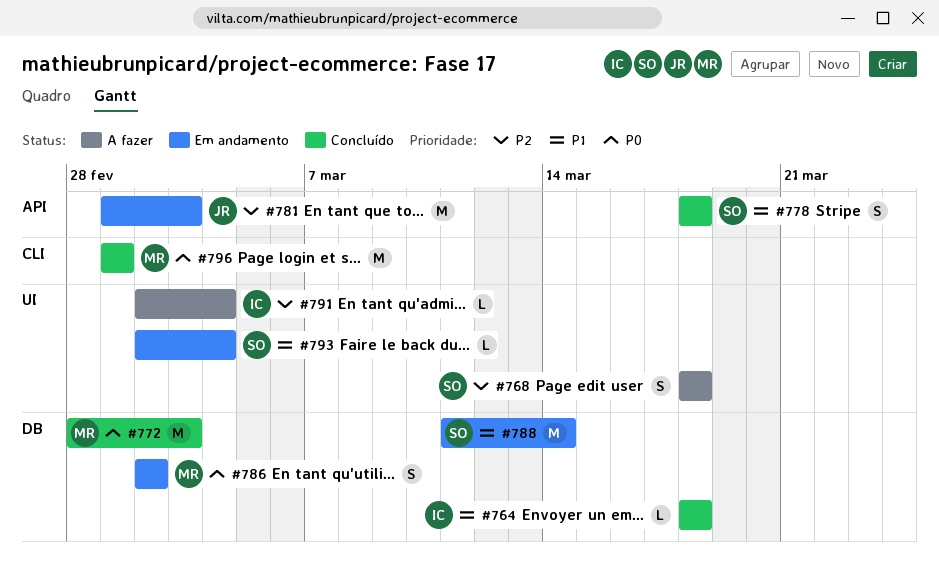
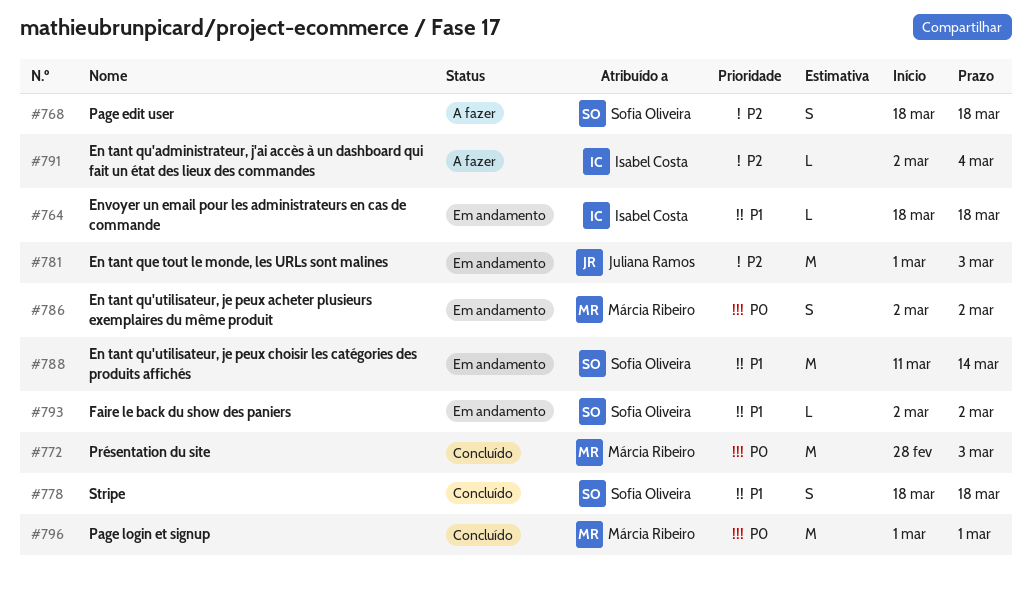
#764, status: Concluído -> Em andamento
#793, due: Mar 4 -> Mar 2

